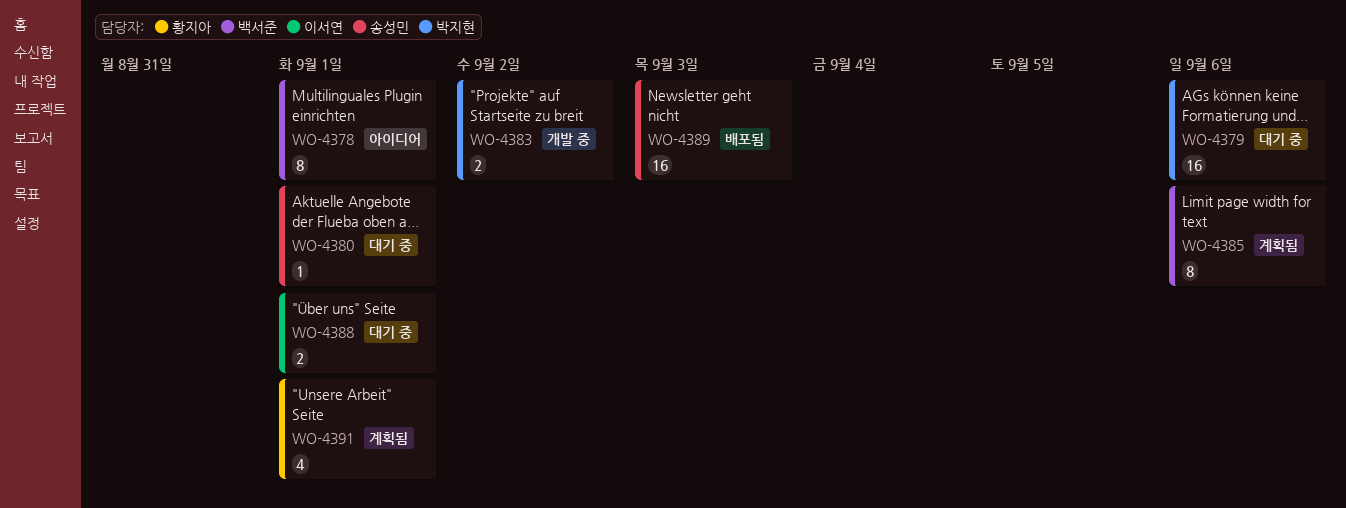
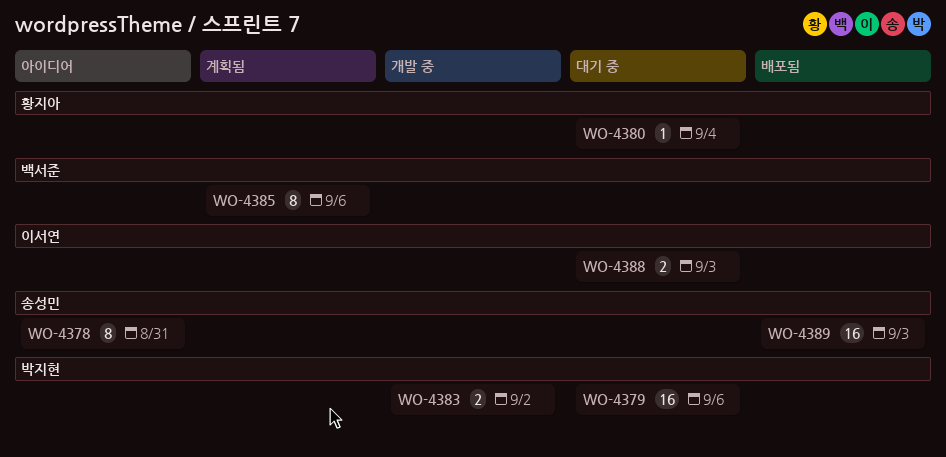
WO-4378, owner: 백서준 -> 송성민
WO-4378, due: Sep 1 -> Aug 31
WO-4380, owner: 송성민 -> 황지아
WO-4380, due: Sep 1 -> Sep 4
WO-4388, due: Sep 1 -> Sep 3
WO-4391: present -> none

